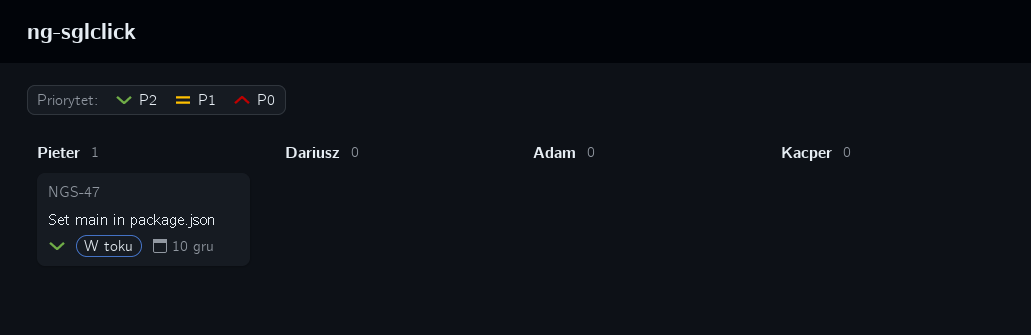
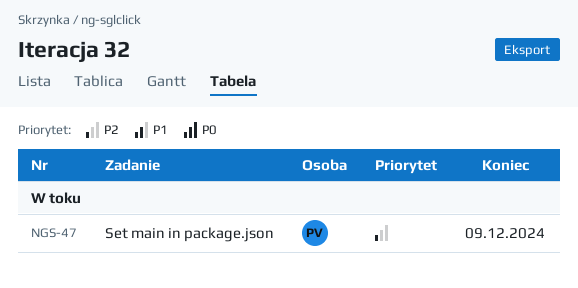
NGS-47, due: Dec 10 -> Dec 9

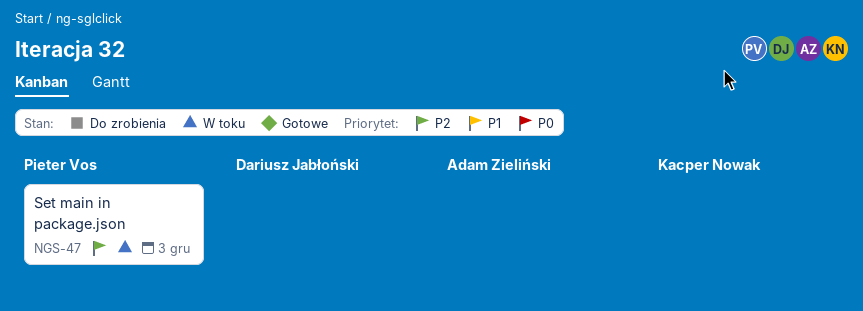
NGS-47, due: Dec 9 -> Dec 3

